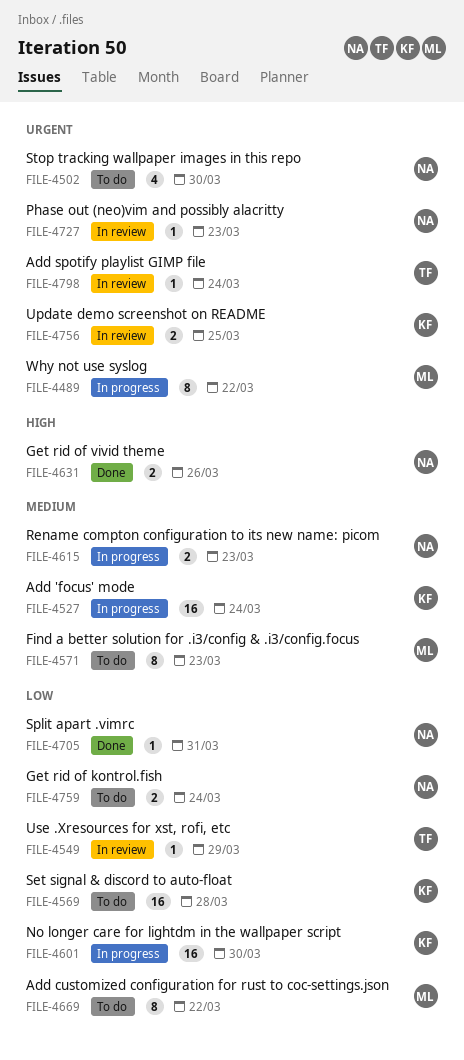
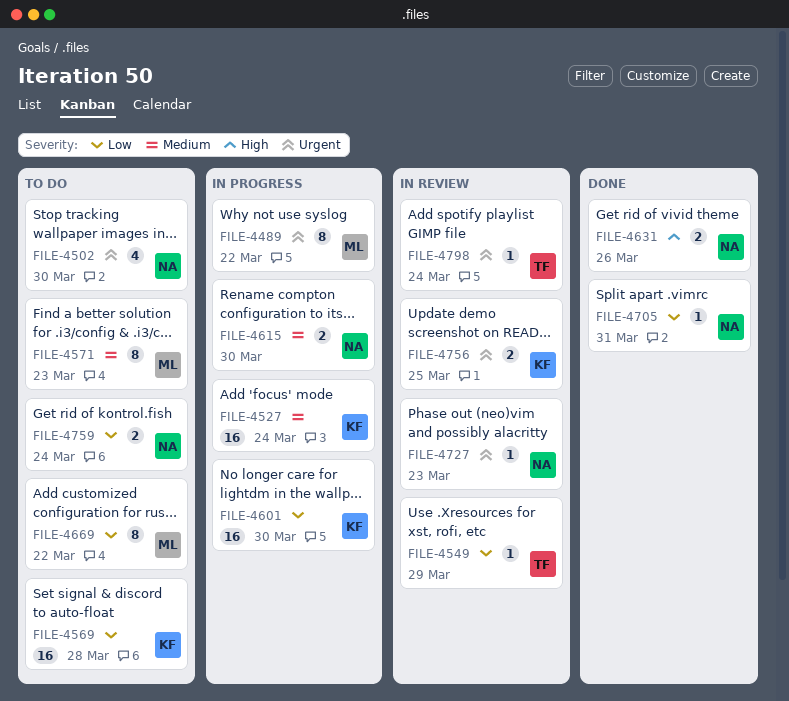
FILE-4615, due: Mar 23 -> Mar 30

